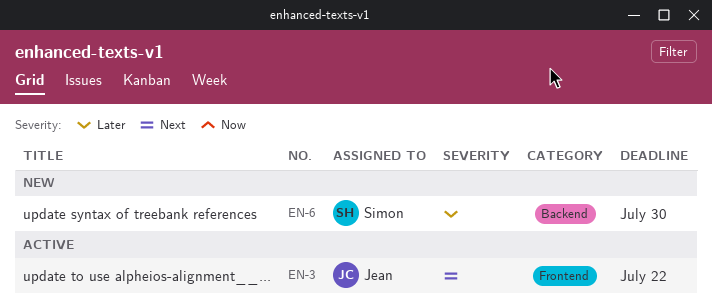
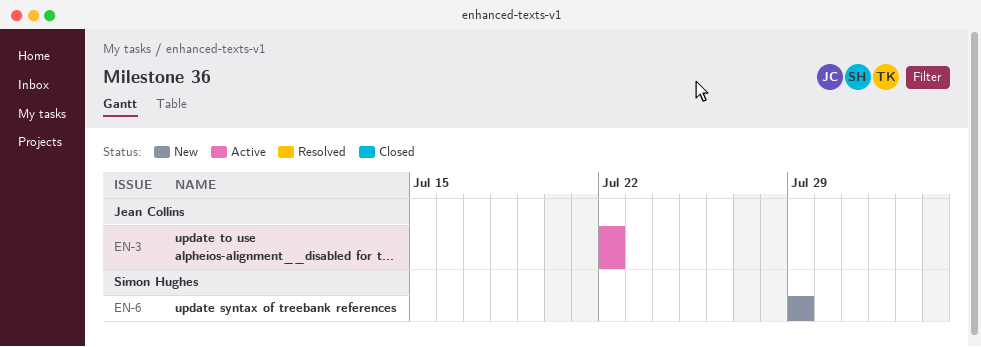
EN-6, due: Jul 30 -> Jul 29

